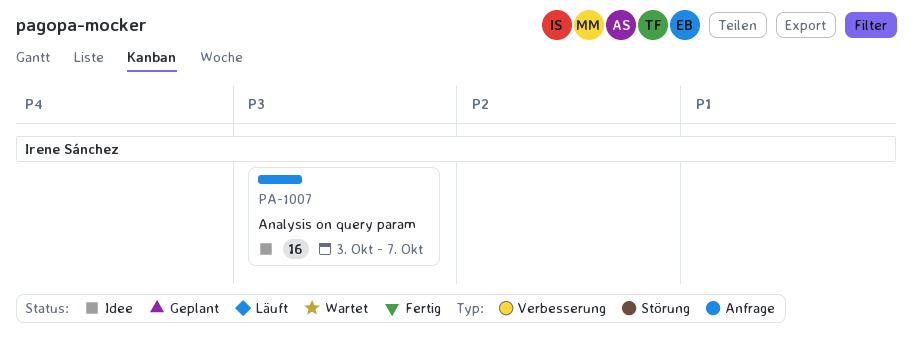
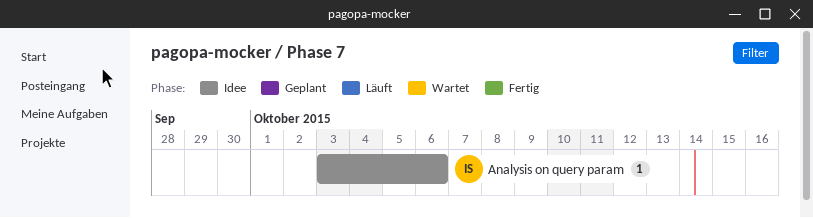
Analysis on query param, estimate: 16 -> 1
Analysis on query param, due: Oct 7 -> Oct 6

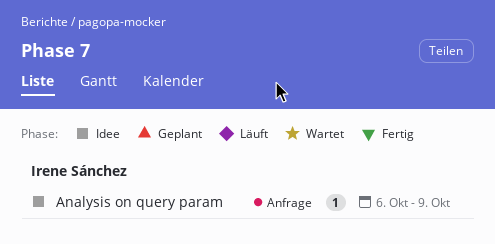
Analysis on query param, start: Oct 3 -> Oct 6
Analysis on query param, due: Oct 6 -> Oct 9

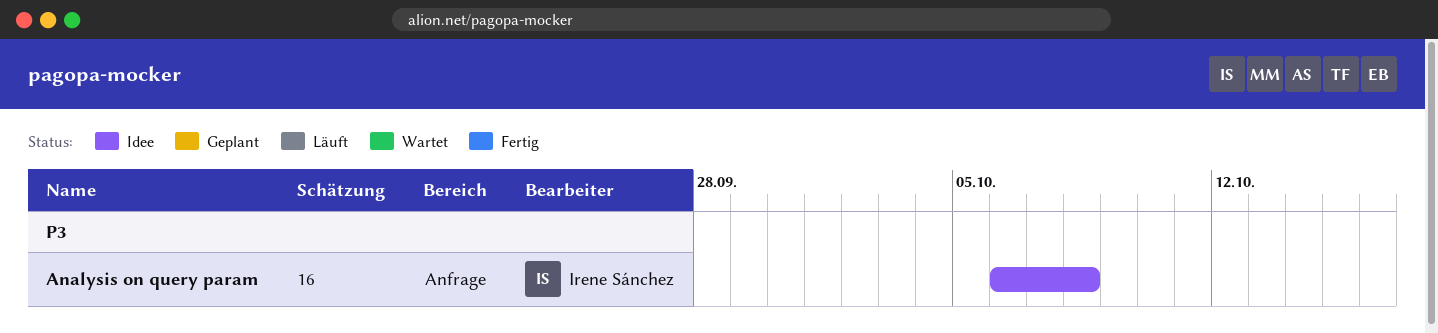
Analysis on query param, estimate: 1 -> 16
Analysis on query param, due: Oct 9 -> Oct 8

